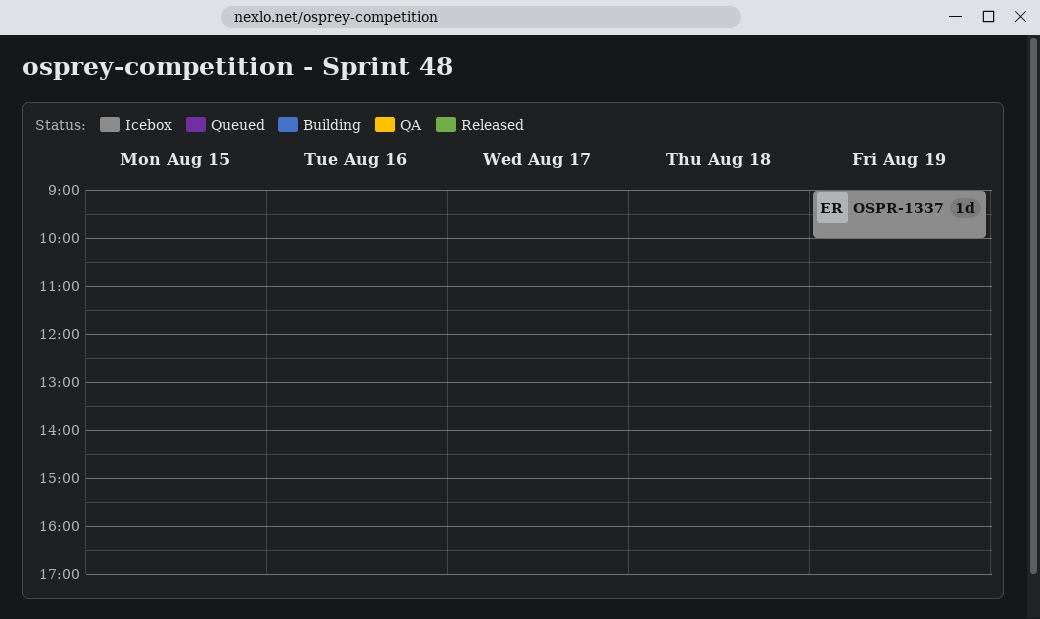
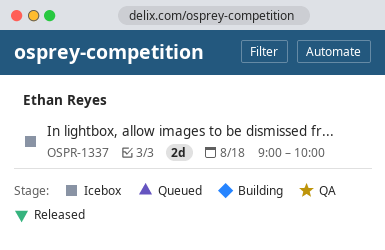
OSPR-1337, estimate: 1d -> 2d
OSPR-1337, day: Aug 19 -> Aug 18

